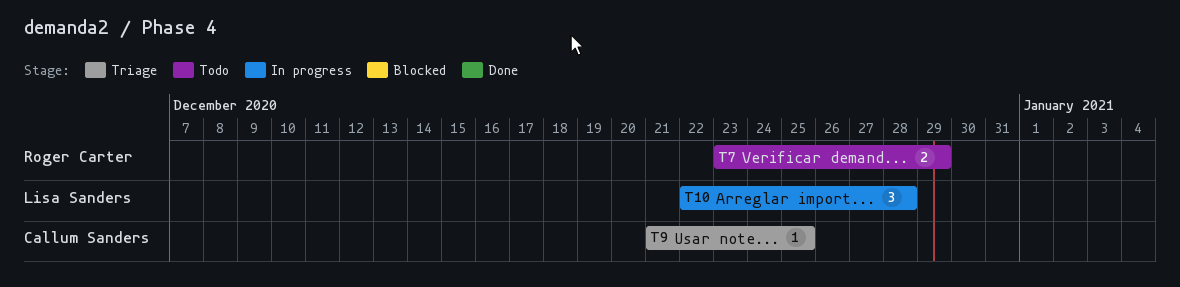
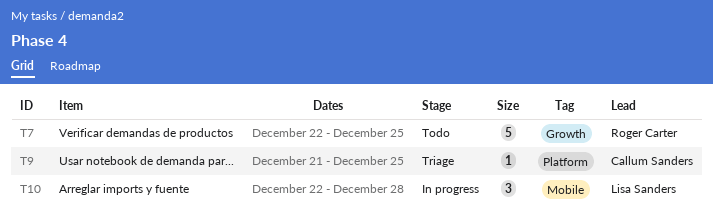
T7, estimate: 2 -> 5
T7, start: Dec 23 -> Dec 22
T7, due: Dec 29 -> Dec 25

